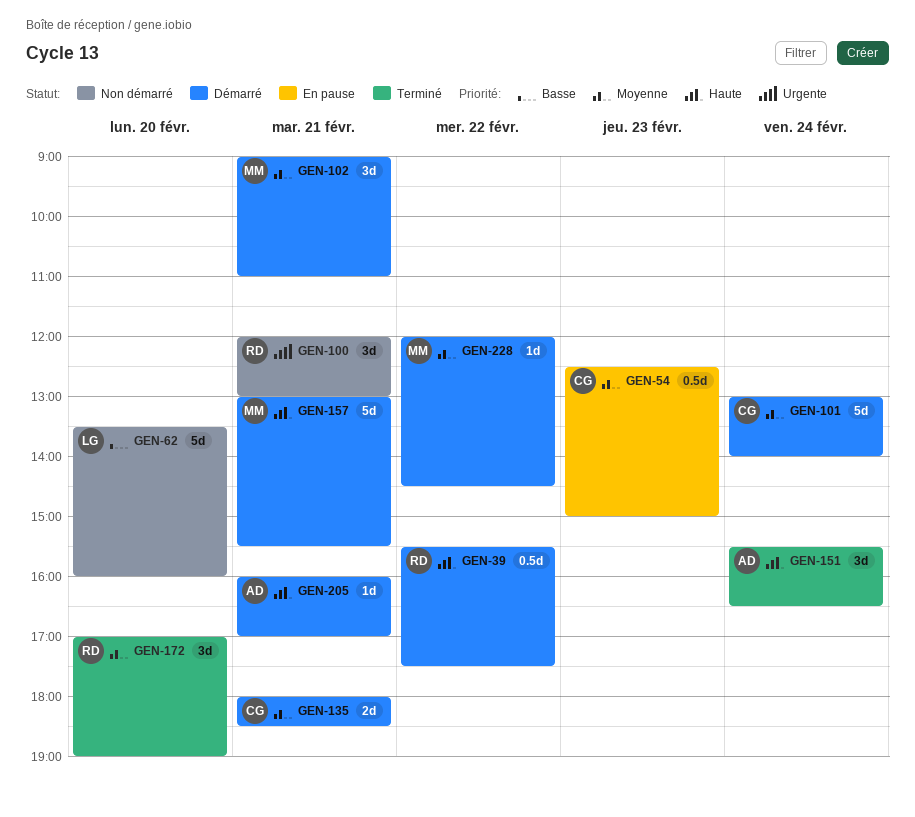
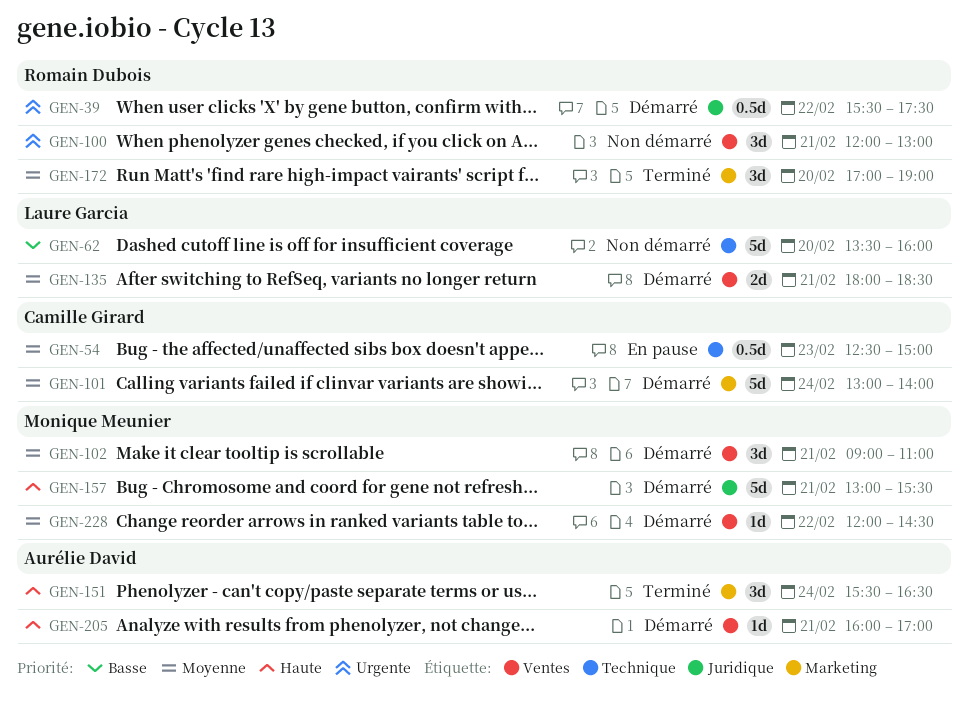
GEN-39, priority: Haute -> Urgente
GEN-135, owner: Camille Girard -> Laure Garcia

